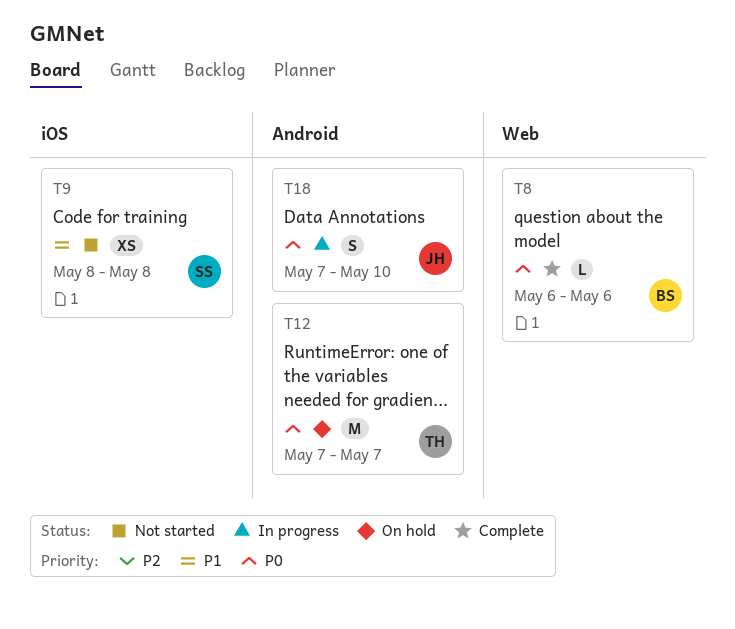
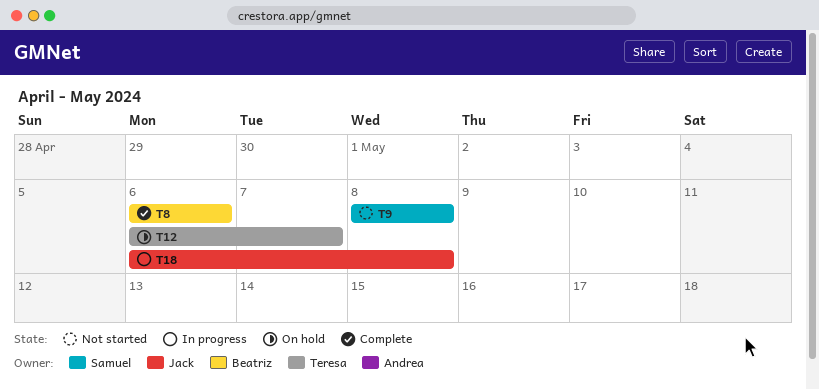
T12, start: May 7 -> May 6
T18, start: May 7 -> May 6
T18, due: May 10 -> May 8

